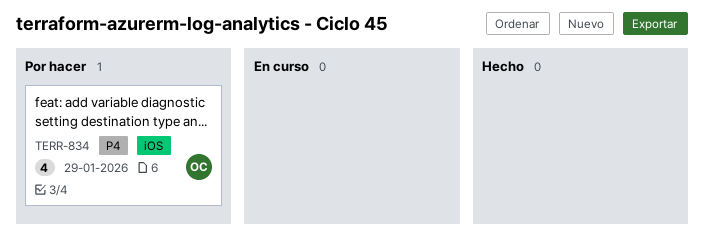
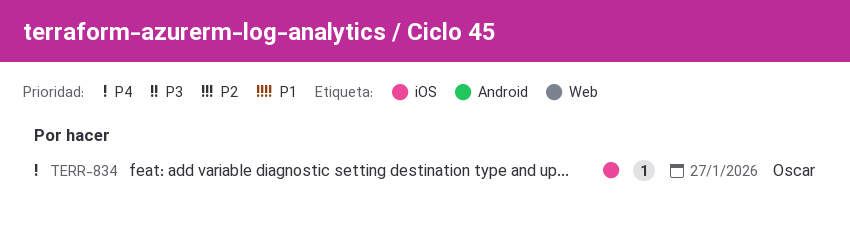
TERR-834, estimate: 4 -> 1
TERR-834, due: Jan 29 -> Jan 27

